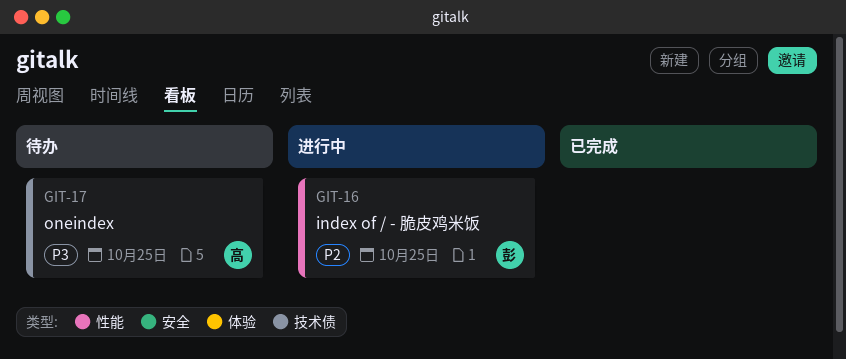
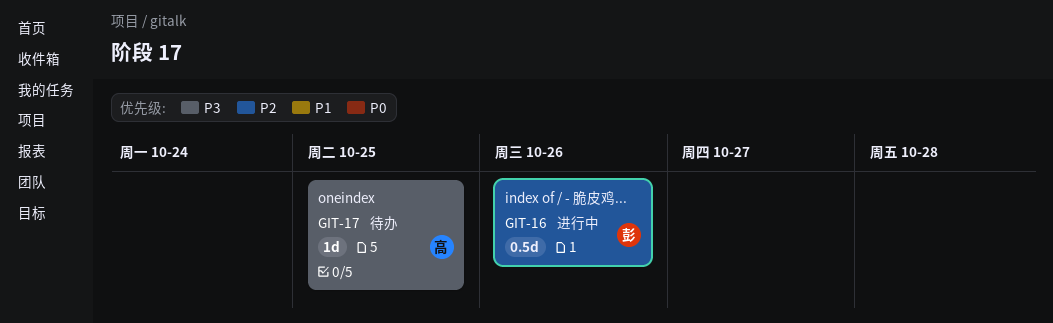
GIT-16, due: Oct 25 -> Oct 26

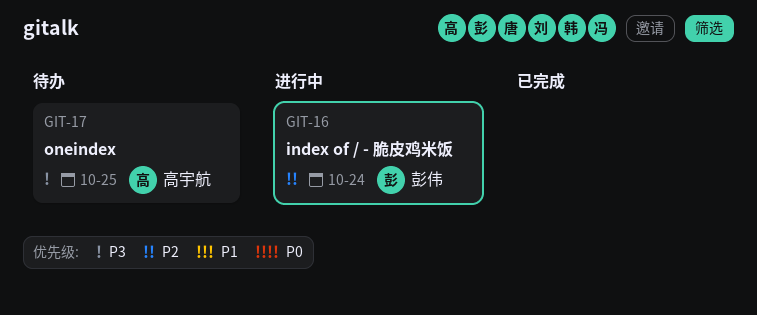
GIT-16, due: Oct 26 -> Oct 24

